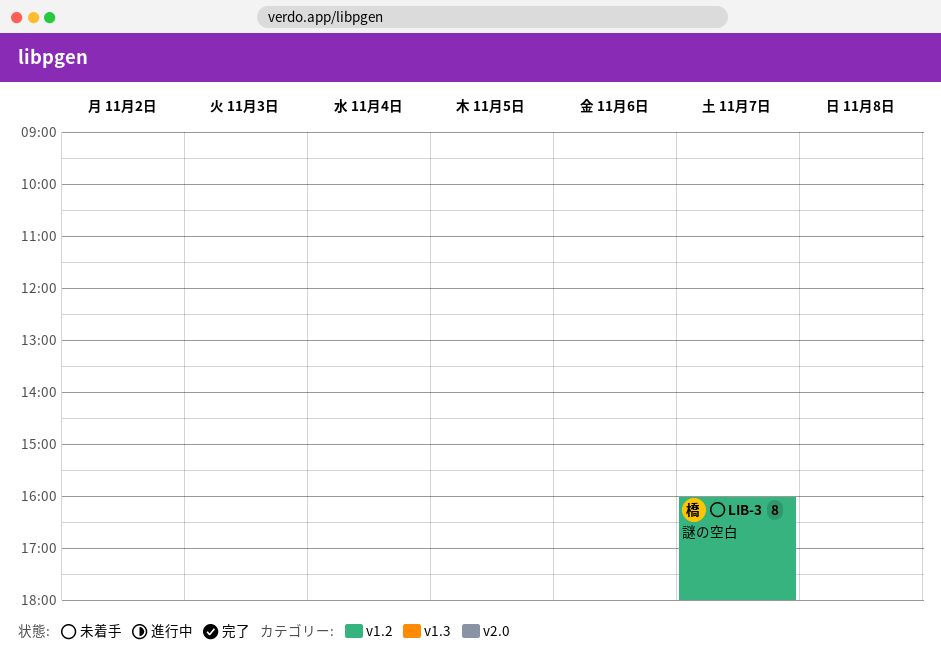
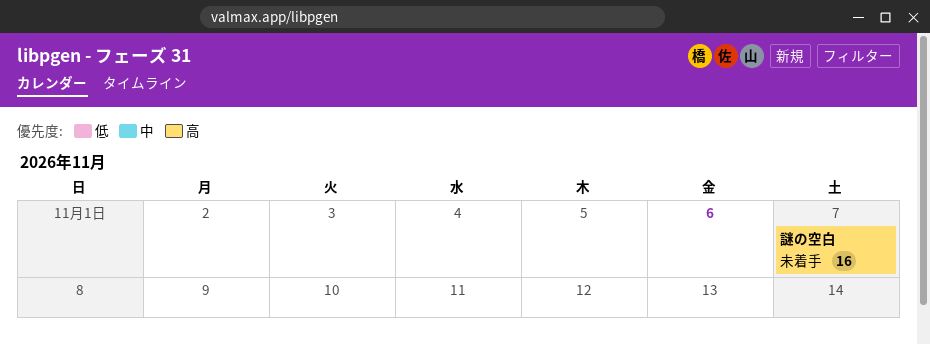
謎の空白, estimate: 8 -> 16

